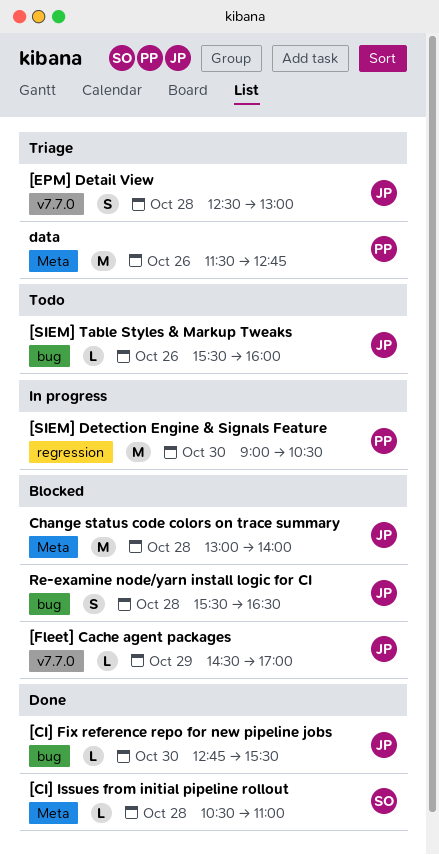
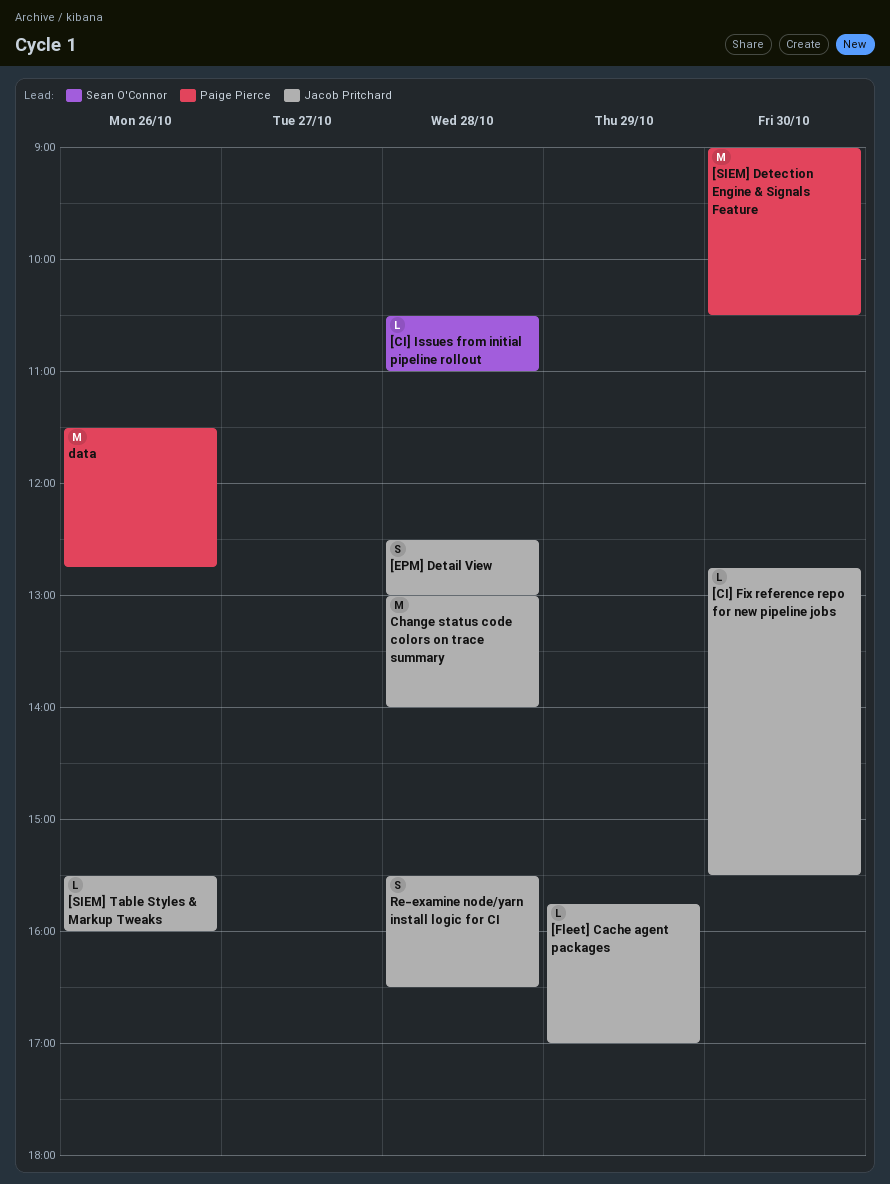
[Fleet] Cache agent packages, begins: 14:30 -> 15:45

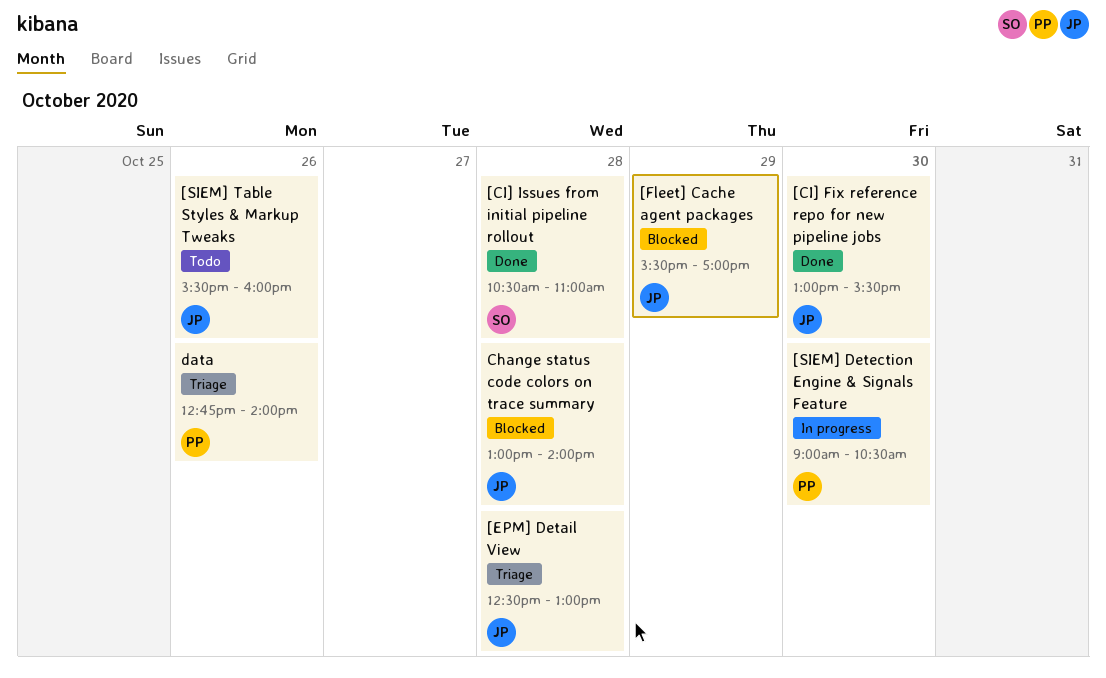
[CI] Fix reference repo for new pipeline jobs, begins: 12:45 -> 13:00
[Fleet] Cache agent packages, begins: 15:45 -> 15:30
data, begins: 11:30 -> 12:45
data, ends: 12:45 -> 14:00
Re-examine node/yarn install logic for CI: present -> none

